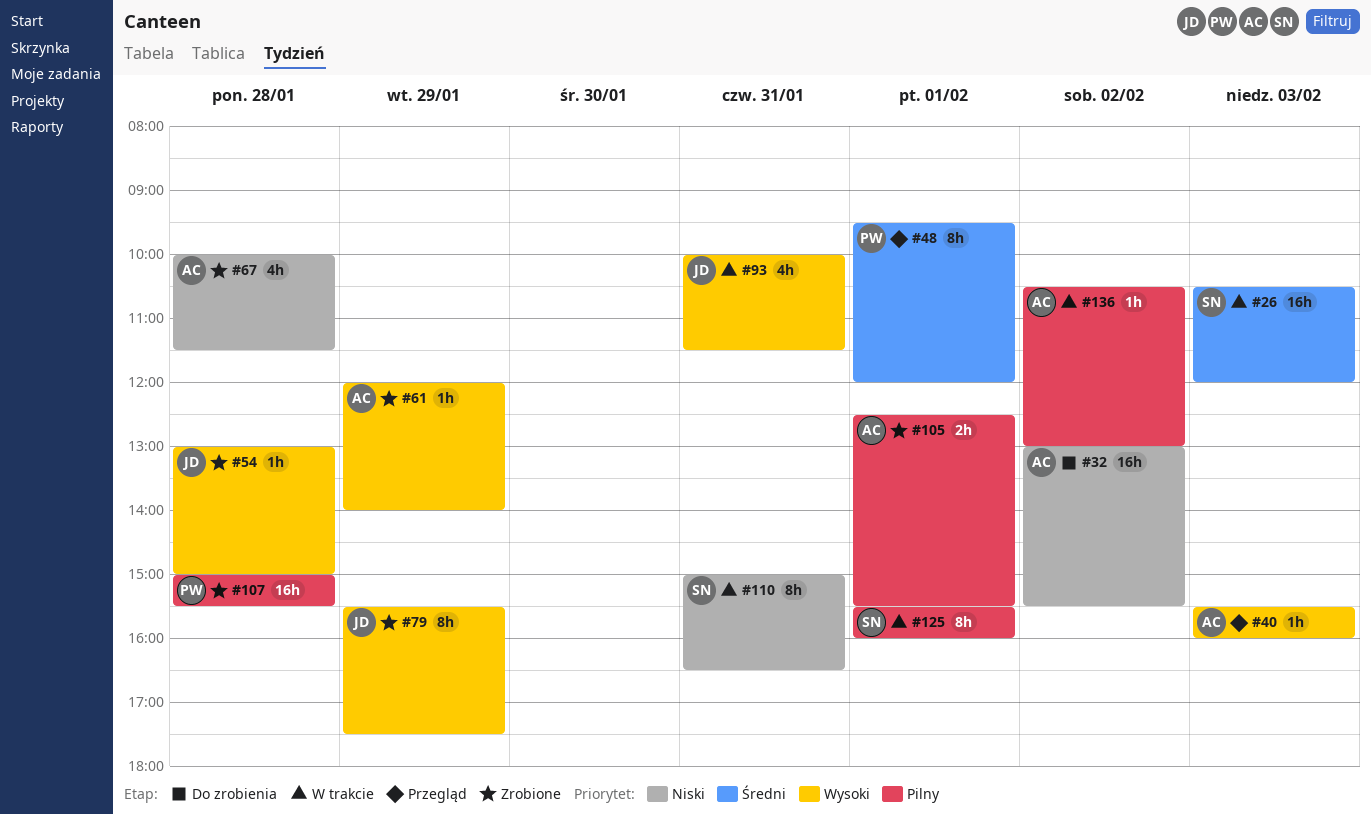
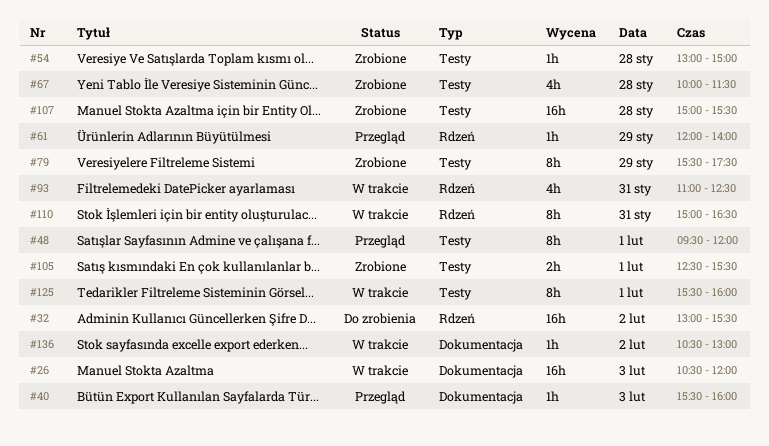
#61, status: Zrobione -> Przegląd
#93, begins: 10:00 -> 11:00
#93, ends: 11:30 -> 12:30

